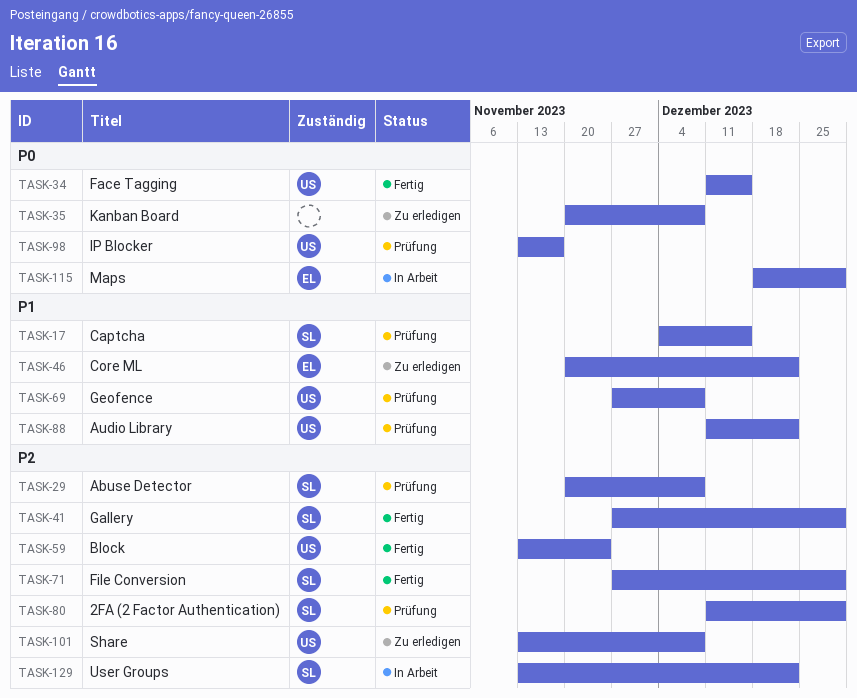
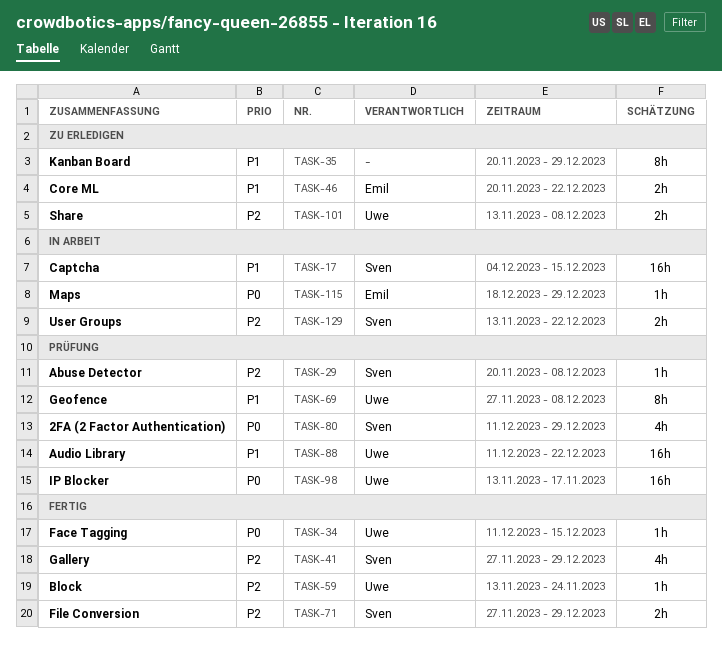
TASK-17, status: Prüfung -> In Arbeit
TASK-35, priority: P0 -> P1
TASK-35, due: Dec 8 -> Dec 29
TASK-80, priority: P2 -> P0

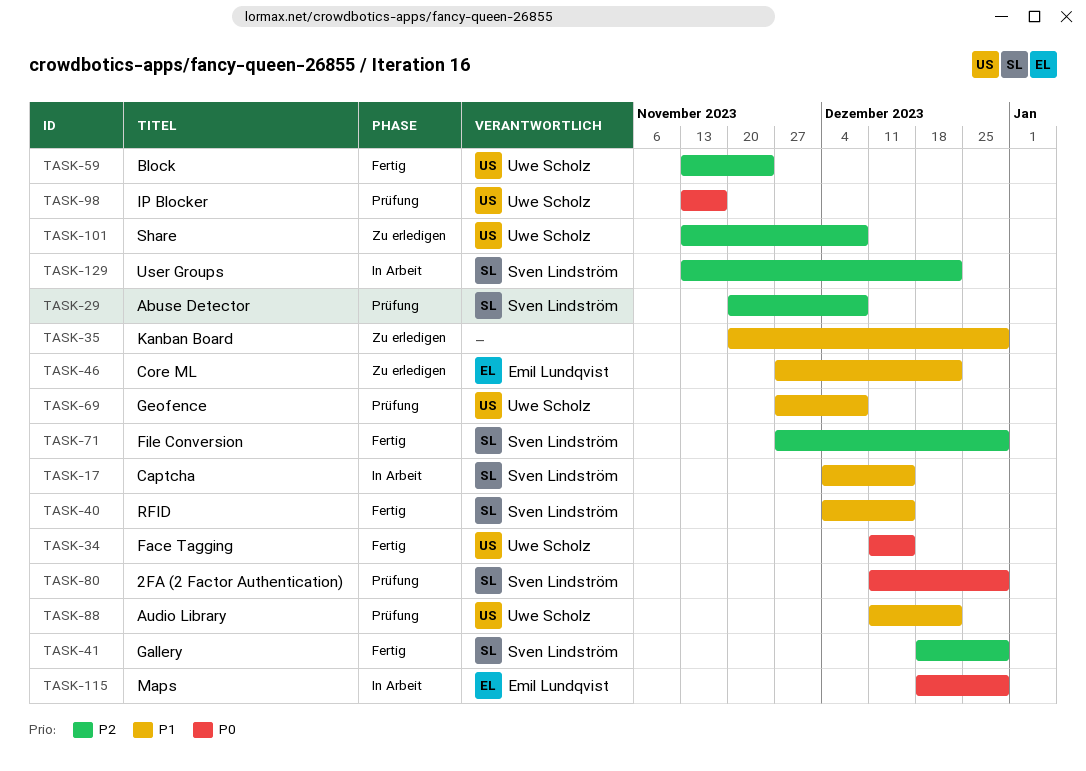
TASK-40: none -> present
TASK-41, start: Nov 27 -> Dec 18
TASK-46, start: Nov 20 -> Nov 27

